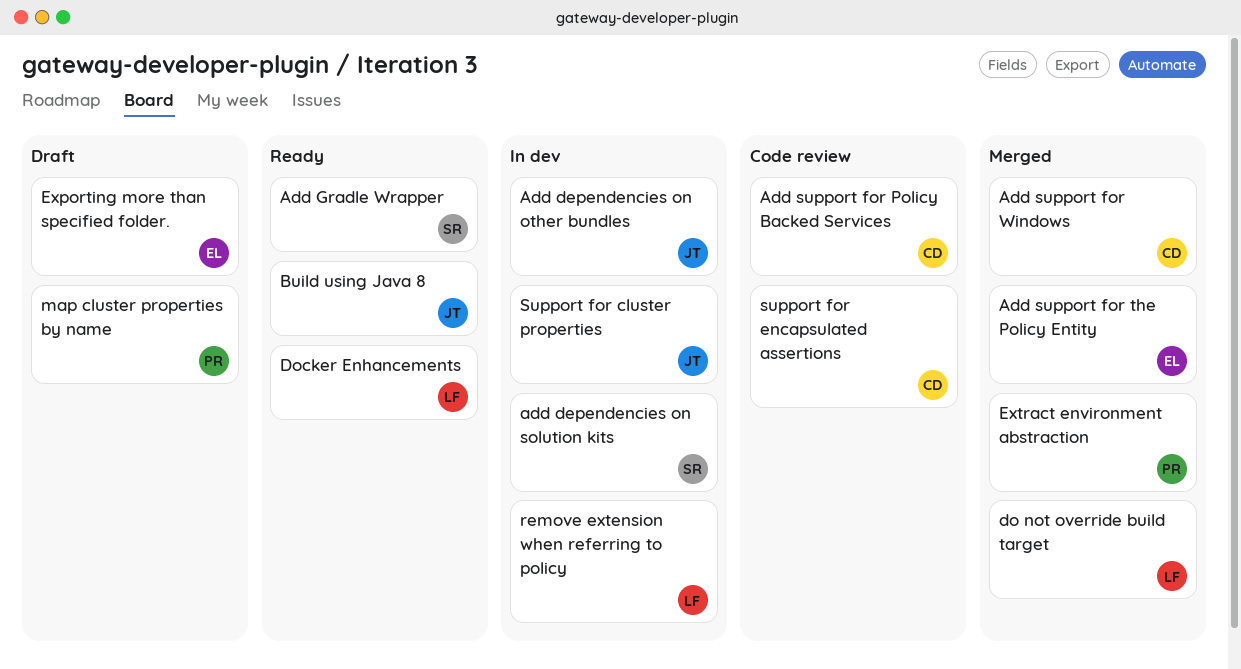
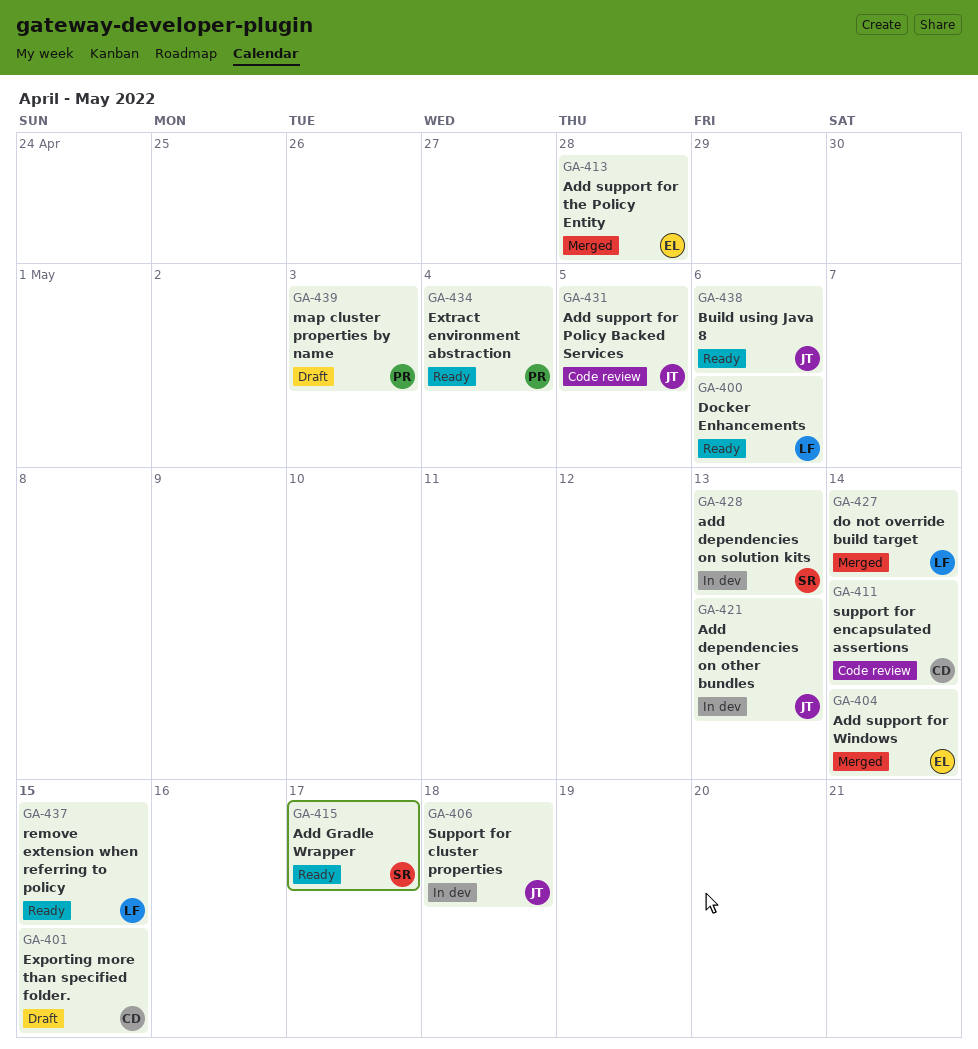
Add support for Policy Backed Services, owner: CD -> JT
Add support for Windows, owner: CD -> EL
Exporting more than specified folder., owner: EL -> CD
Extract environment abstraction, status: Merged -> Ready
remove extension when referring to policy, status: In dev -> Ready

